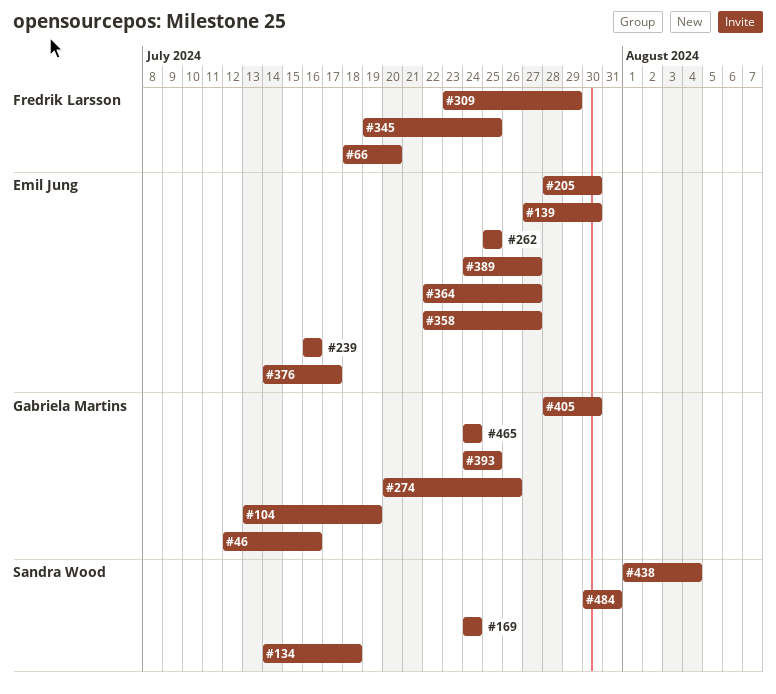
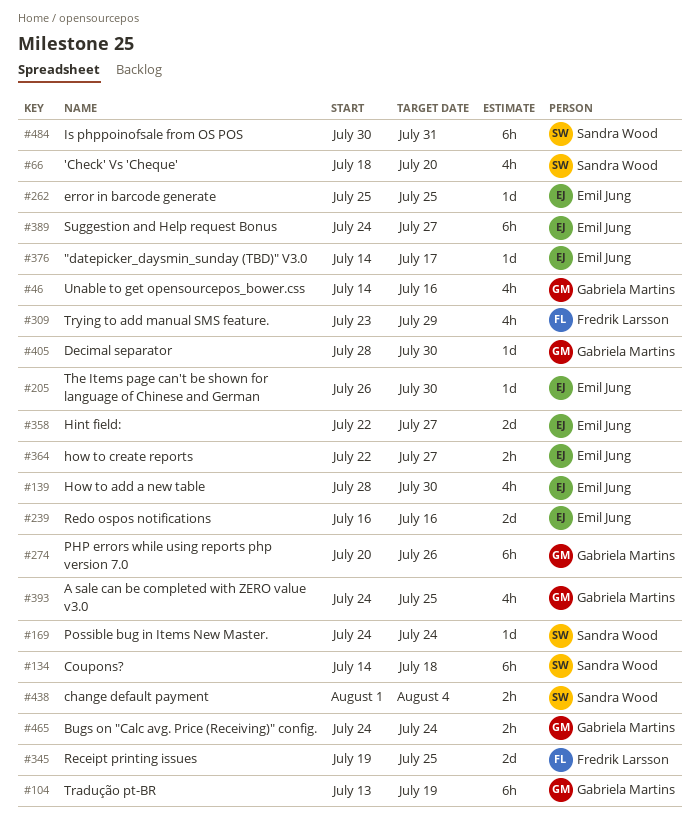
#46, start: Jul 12 -> Jul 14
#66, owner: Fredrik Larsson -> Sandra Wood
#139, start: Jul 27 -> Jul 28
#205, start: Jul 28 -> Jul 26

